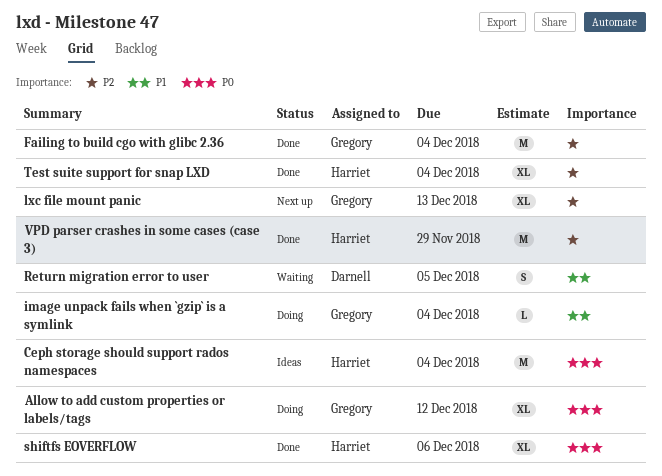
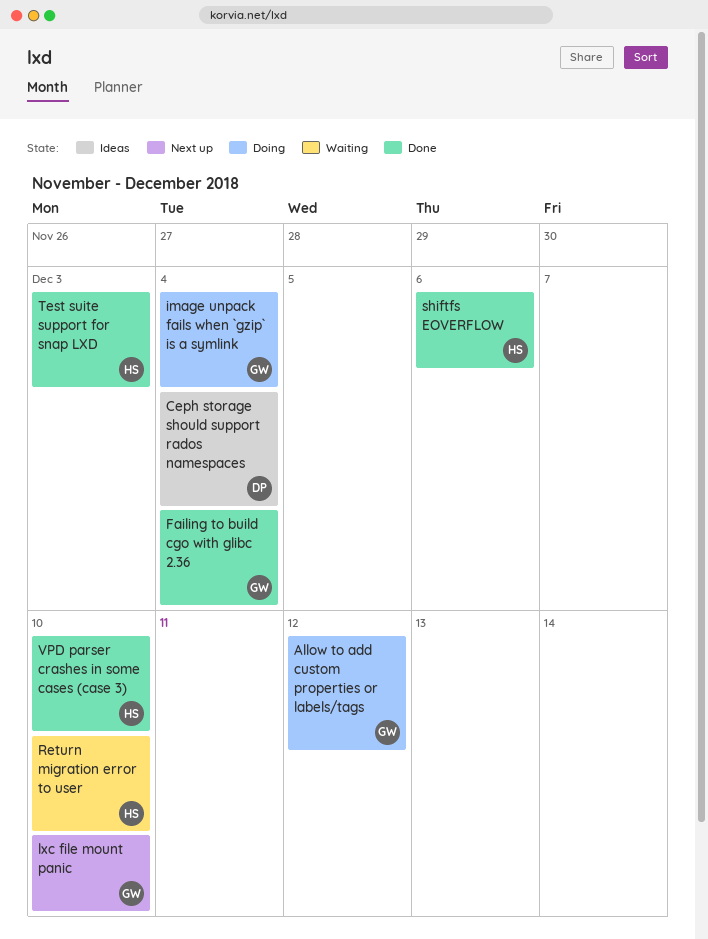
Ceph storage should support rados namespaces, owner: Harriet -> Darnell
lxc file mount panic, due: Dec 13 -> Dec 10
Return migration error to user, owner: Darnell -> Harriet
Return migration error to user, due: Dec 5 -> Dec 10
Test suite support for snap LXD, due: Dec 4 -> Dec 3
VPD parser crashes in some cases (case 3), due: Nov 29 -> Dec 10

